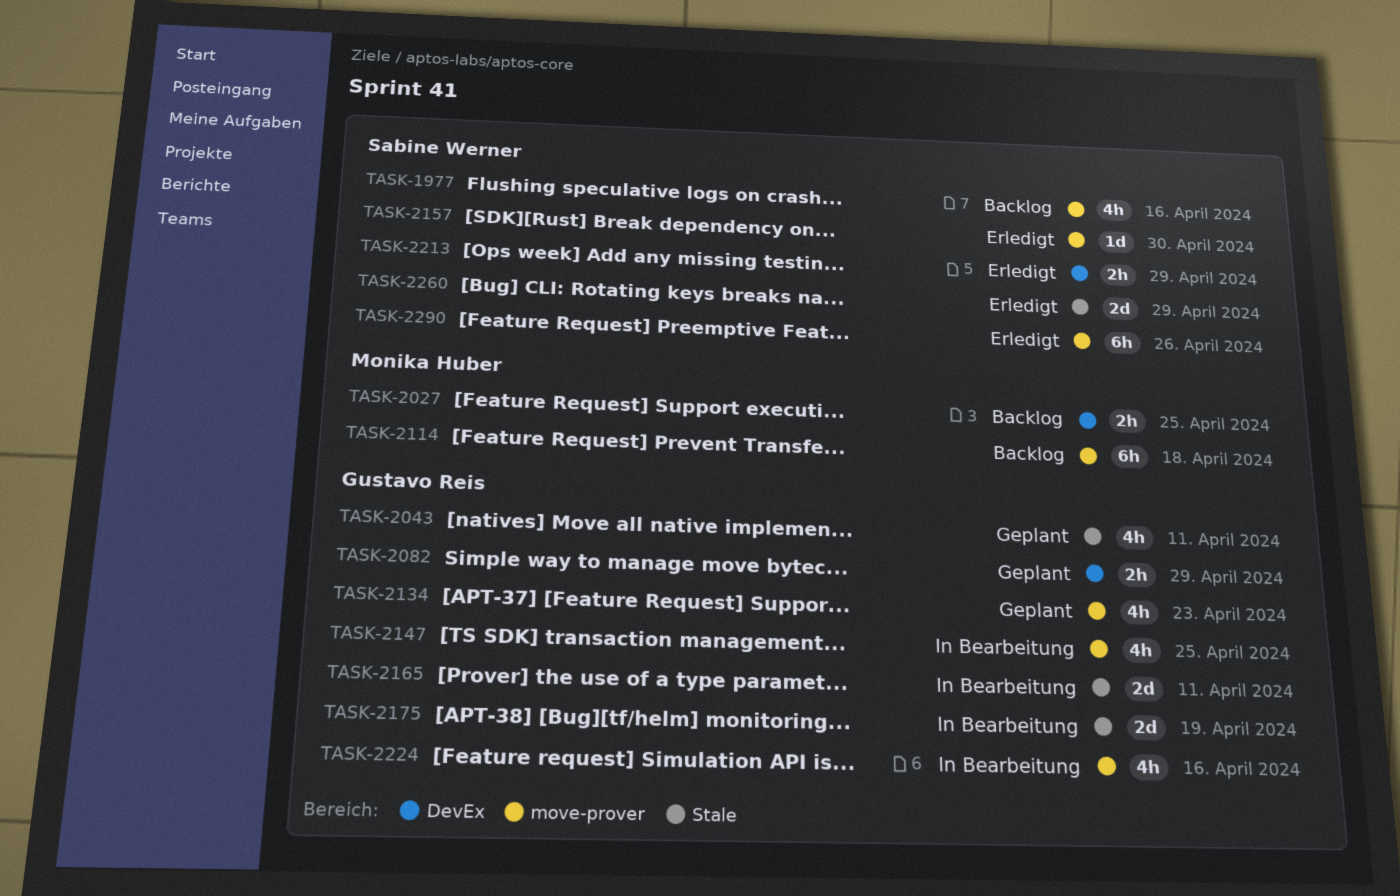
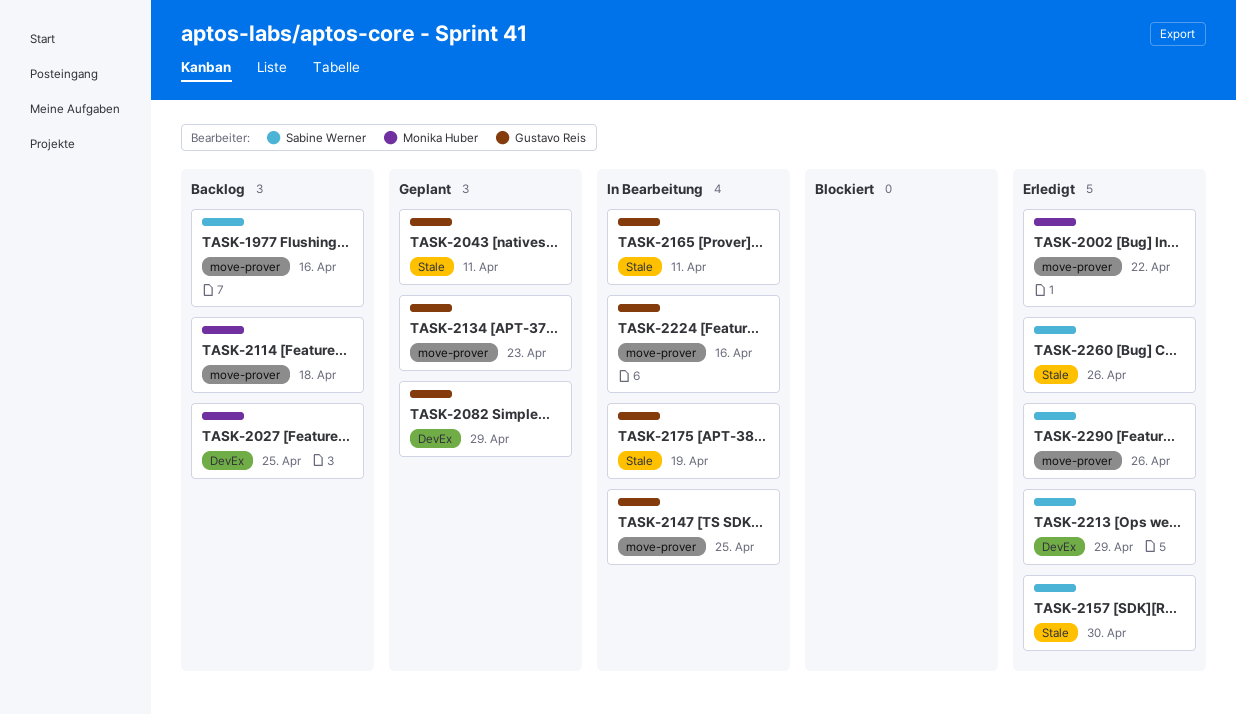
TASK-2002: none -> present
TASK-2157, label: move-prover -> Stale
TASK-2260, due: Apr 29 -> Apr 26

